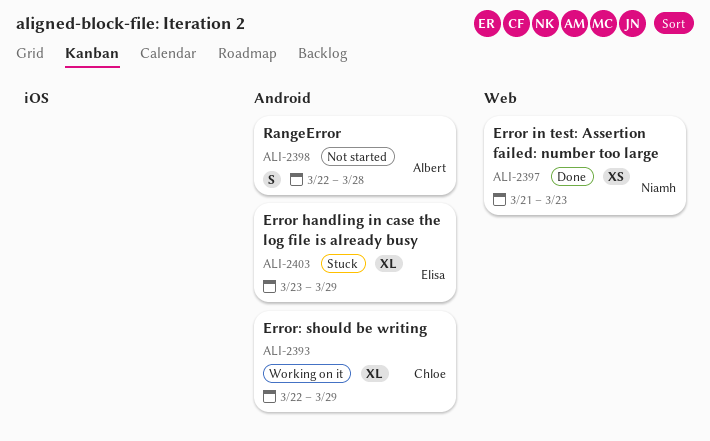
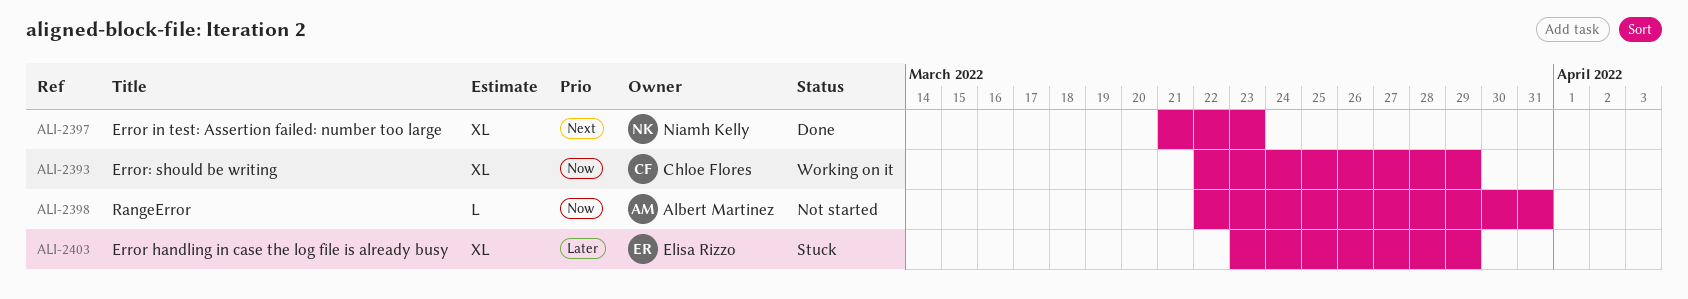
ALI-2397, estimate: XS -> XL
ALI-2398, estimate: S -> L
ALI-2398, due: Mar 28 -> Mar 31

